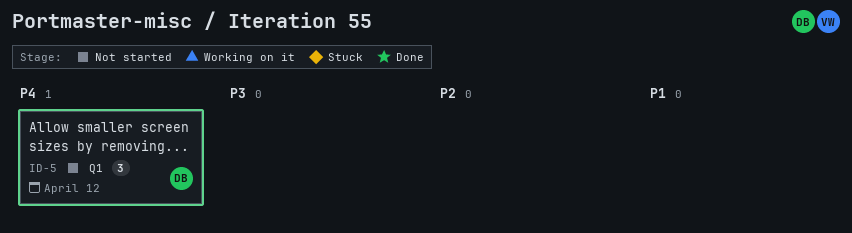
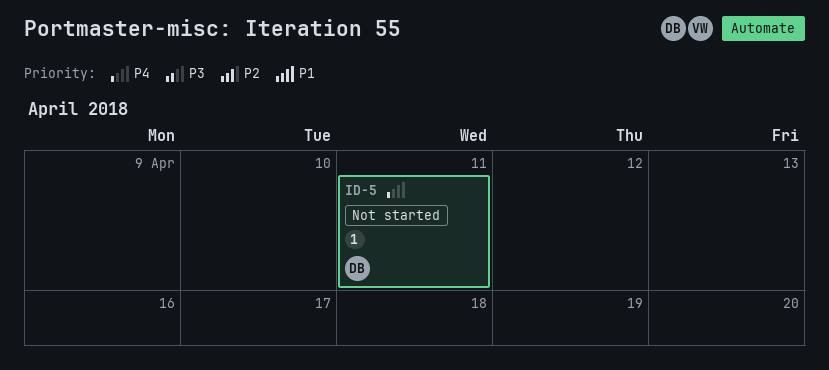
ID-5, estimate: 3 -> 1
ID-5, due: Apr 12 -> Apr 11

